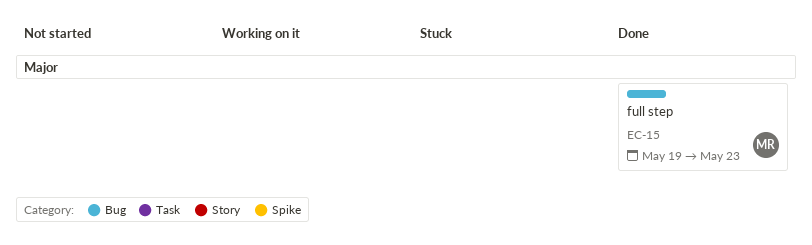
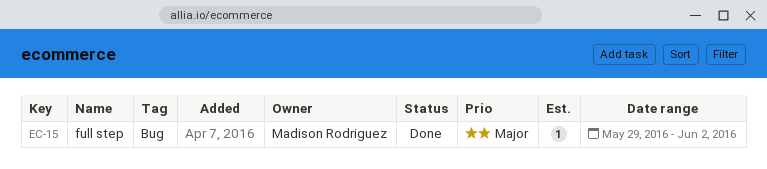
EC-15, start: May 19 -> May 29
EC-15, due: May 23 -> Jun 2

